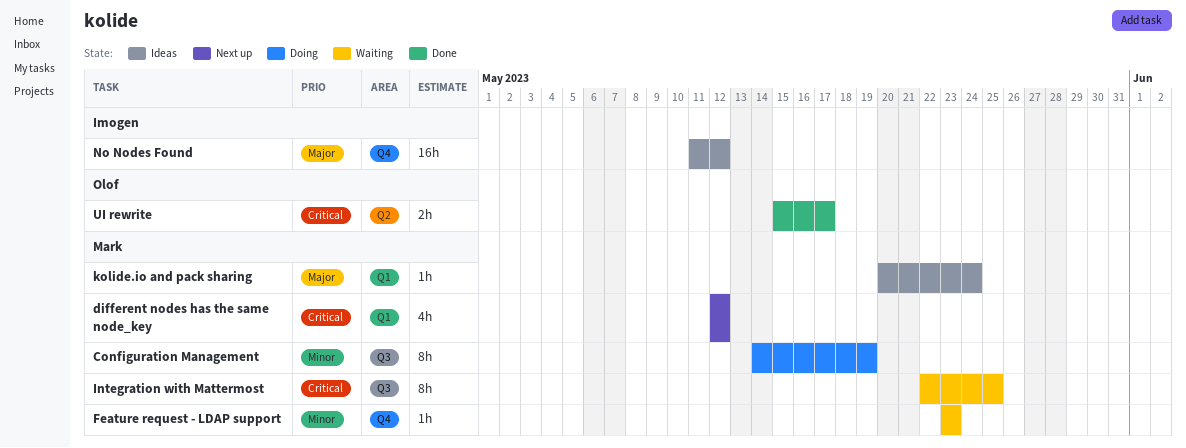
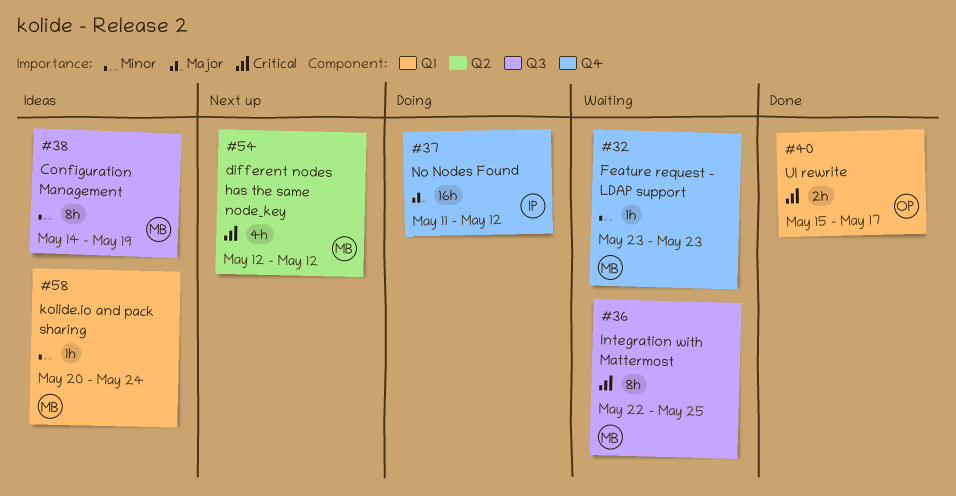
Configuration Management, status: Doing -> Ideas
different nodes has the same node_key, label: Q1 -> Q2
kolide.io and pack sharing, priority: Major -> Minor
No Nodes Found, status: Ideas -> Doing
UI rewrite, label: Q2 -> Q1

